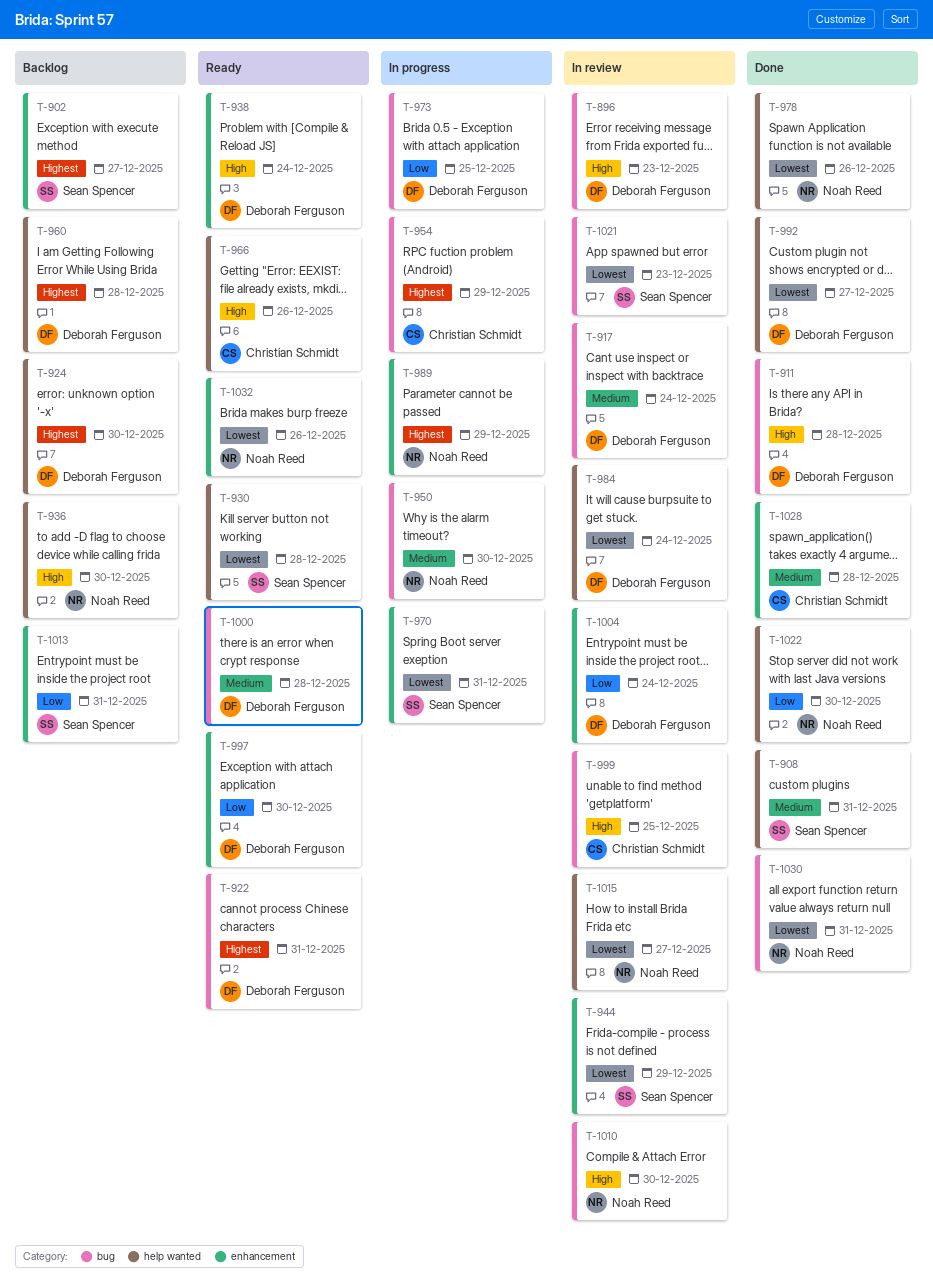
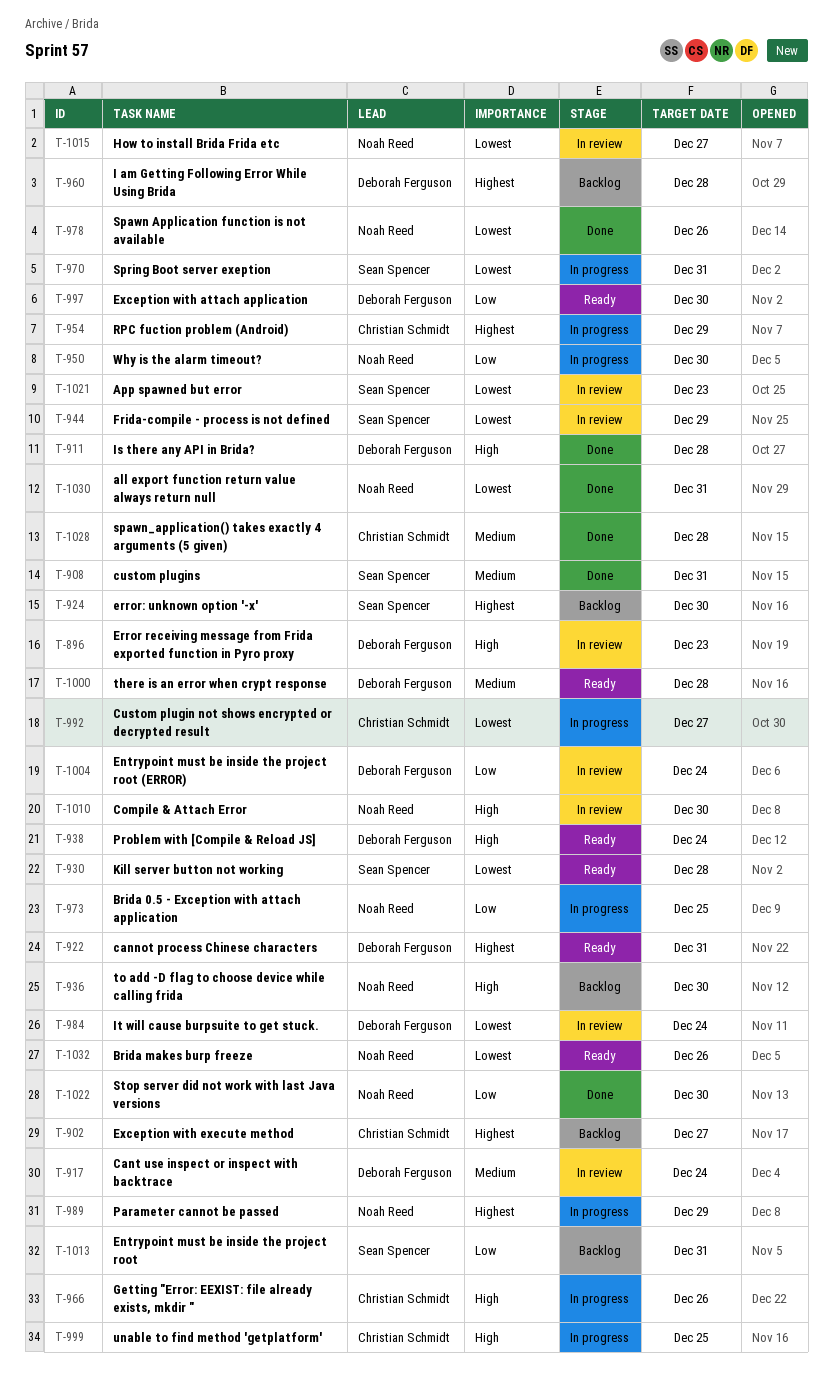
T-902, owner: Sean Spencer -> Christian Schmidt
T-924, owner: Deborah Ferguson -> Sean Spencer
T-950, priority: Medium -> Low
T-966, status: Ready -> In progress
T-973, owner: Deborah Ferguson -> Noah Reed
T-992, status: Done -> In progress
T-992, owner: Deborah Ferguson -> Christian Schmidt
T-999, status: In review -> In progress

